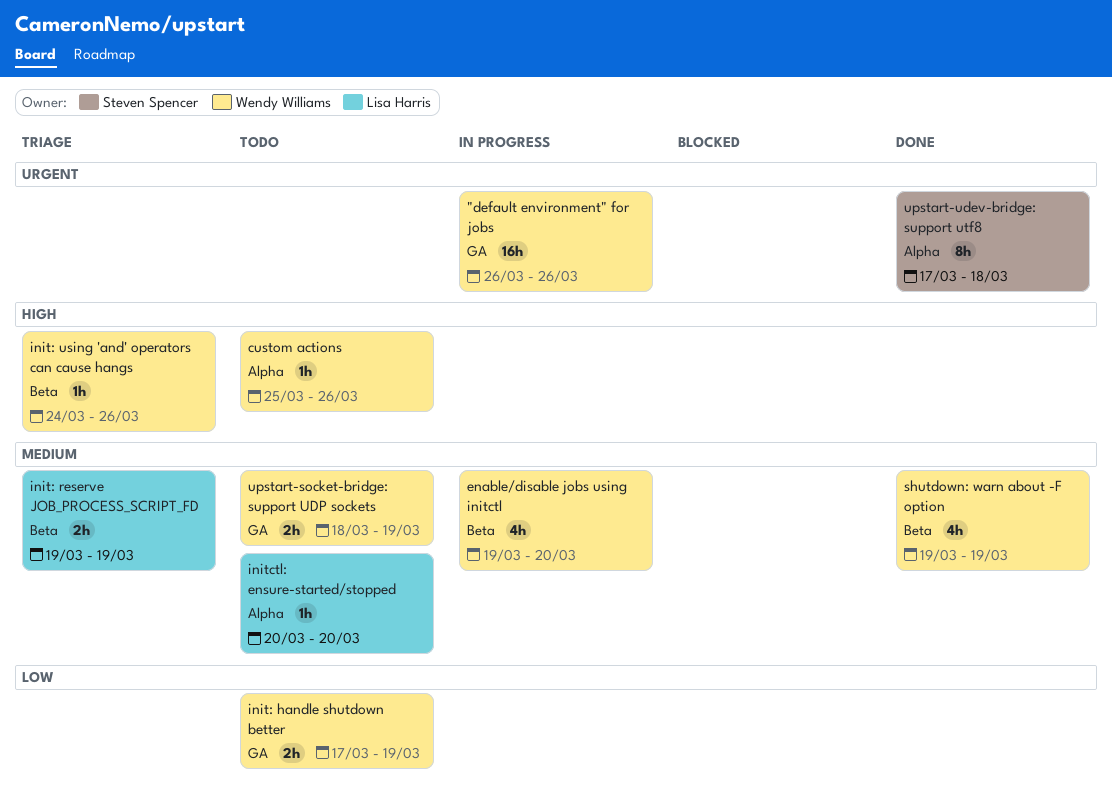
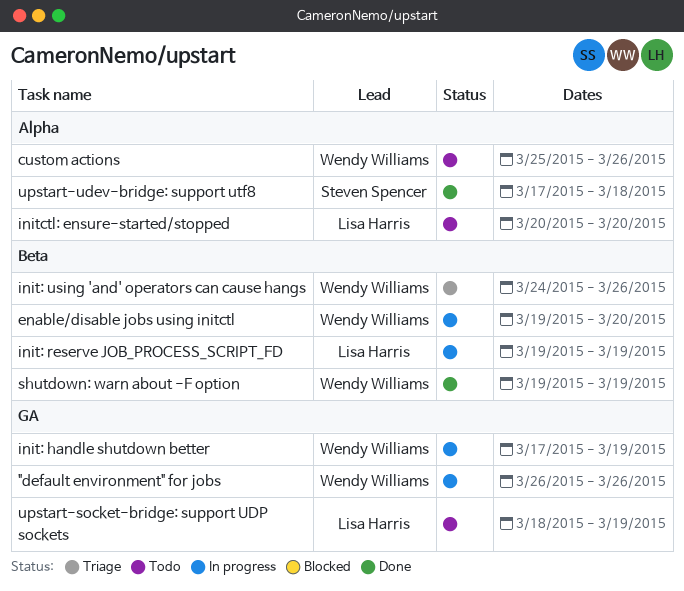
init: handle shutdown better, status: Todo -> In progress
init: reserve JOB_PROCESS_SCRIPT_FD, status: Triage -> In progress
upstart-socket-bridge: support UDP sockets, owner: Wendy Williams -> Lisa Harris

